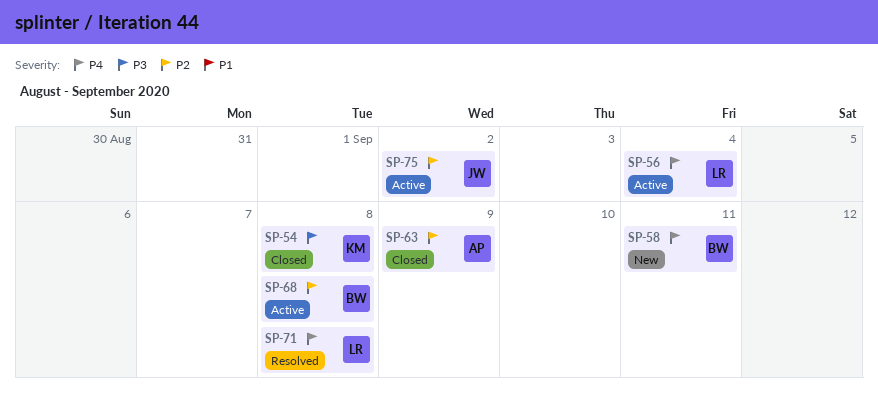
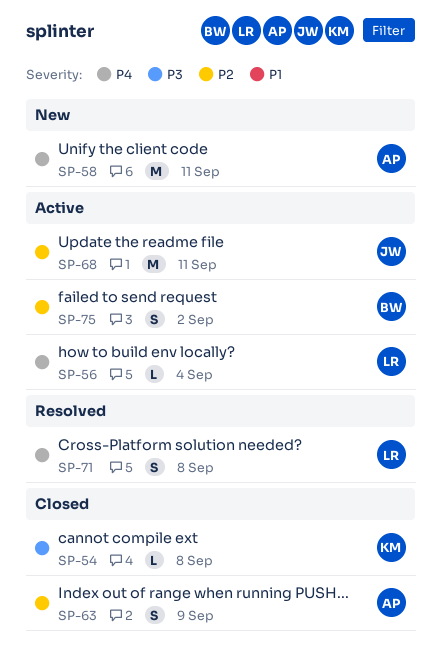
SP-58, owner: BW -> AP
SP-68, owner: BW -> JW
SP-68, due: Sep 8 -> Sep 11
SP-75, owner: JW -> BW

